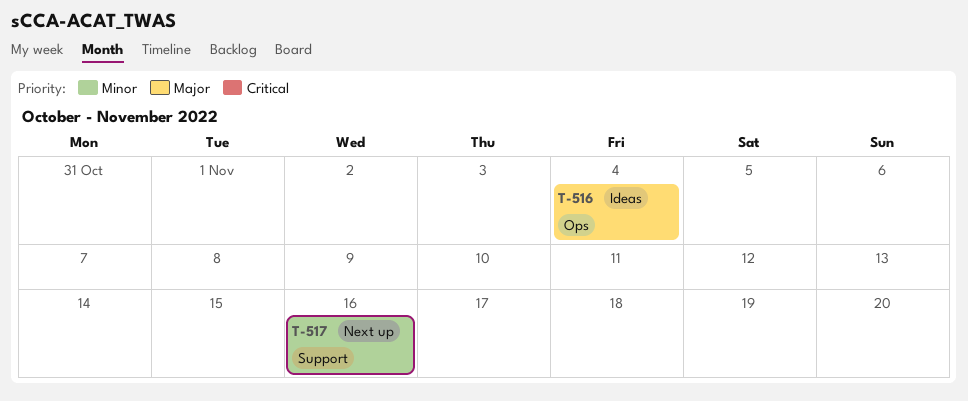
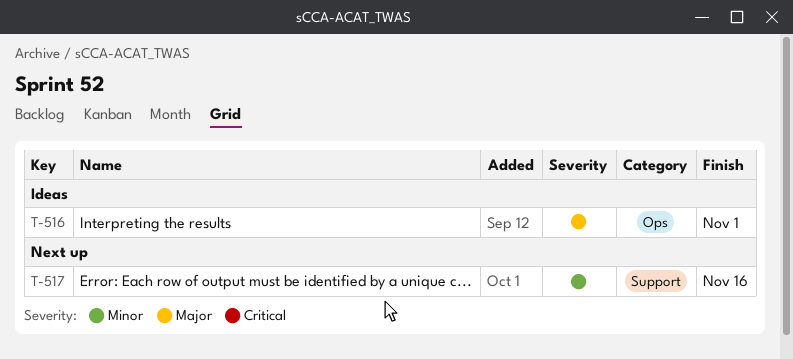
T-516, due: Nov 4 -> Nov 1

